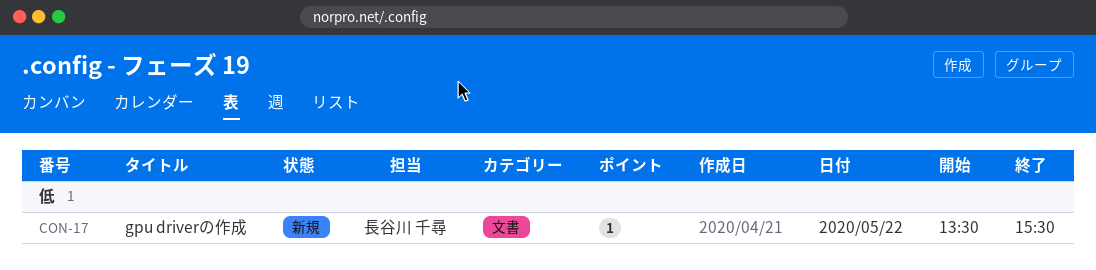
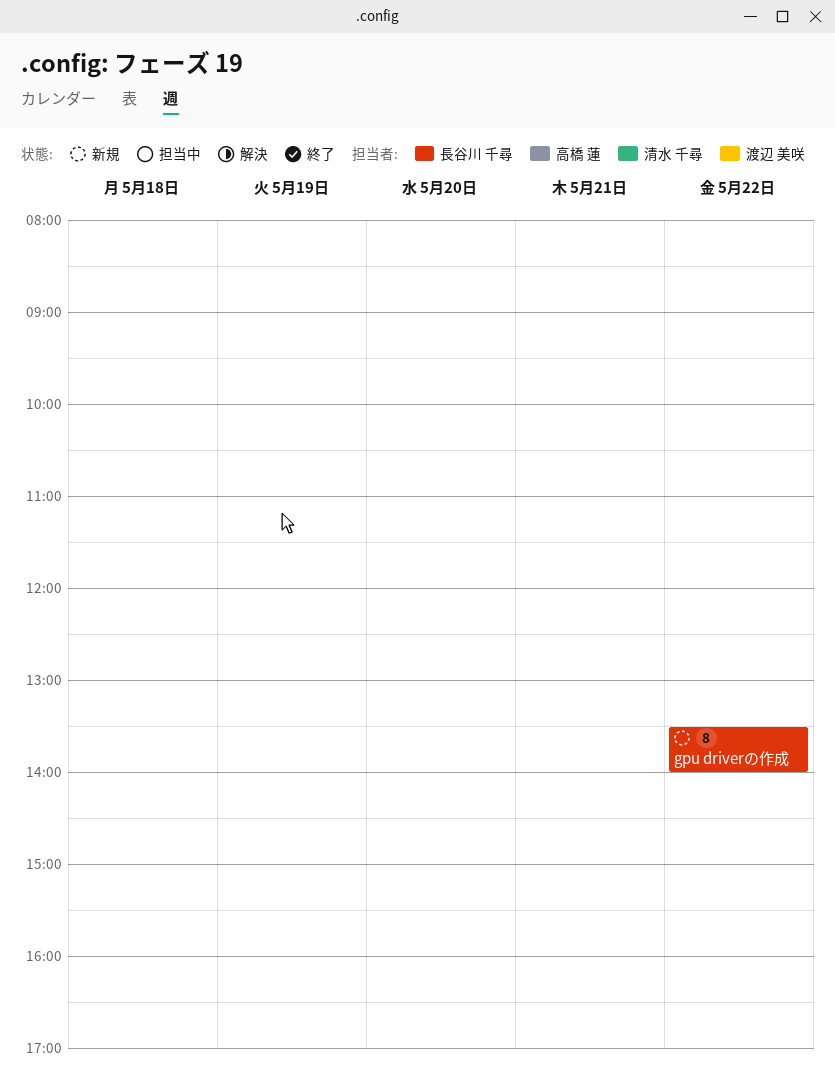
gpu driverの作成, estimate: 1 -> 8
gpu driverの作成, ends: 15:30 -> 14:00

